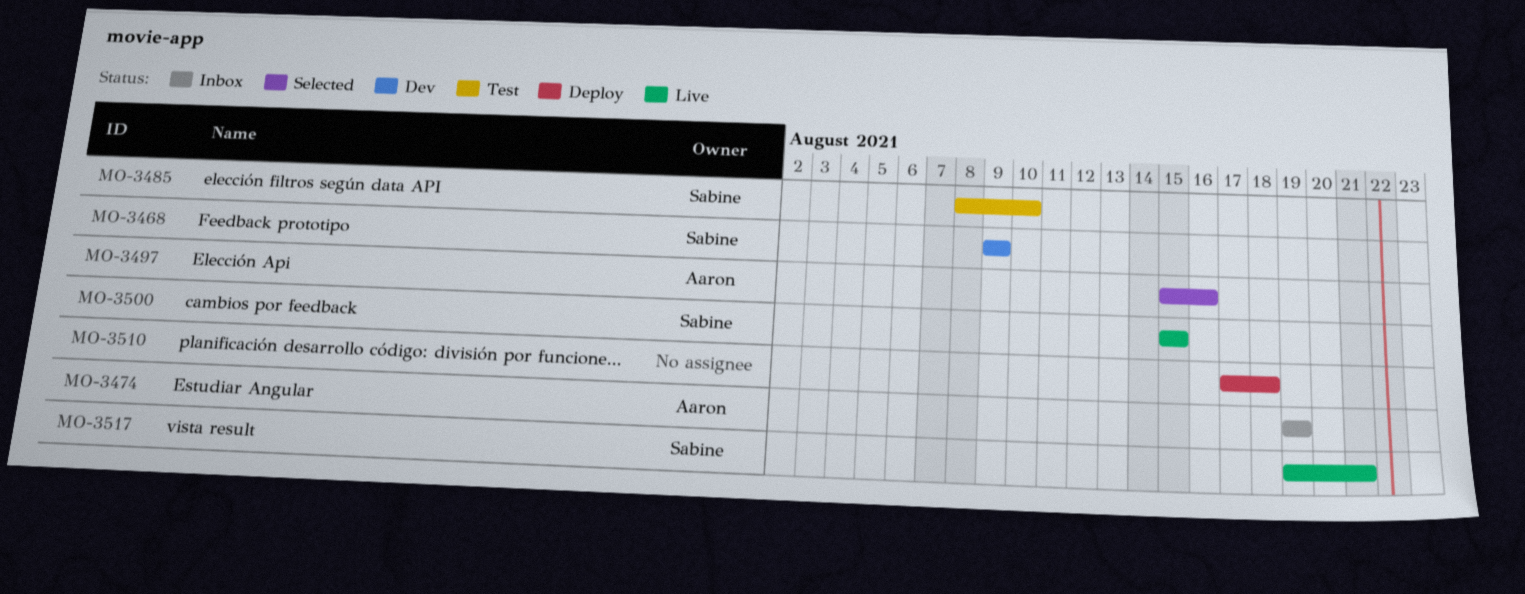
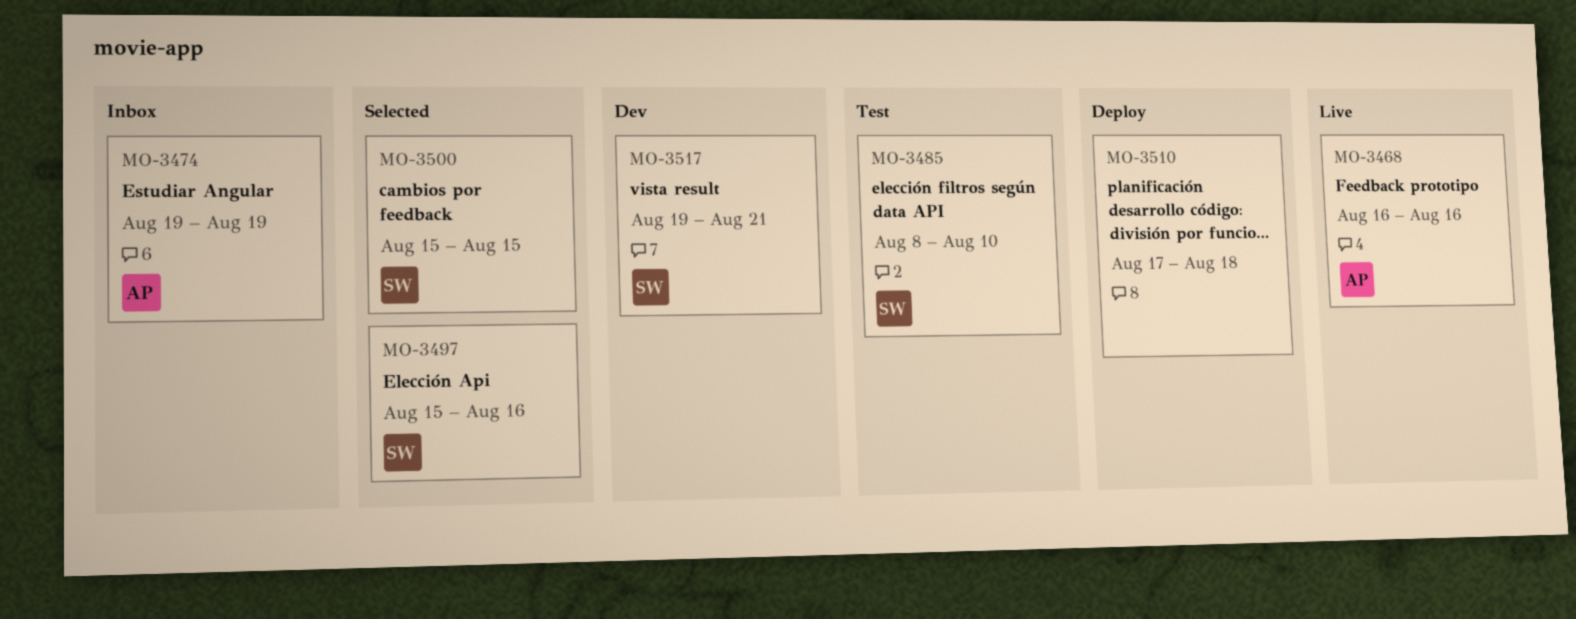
MO-3468, status: Dev -> Live
MO-3468, owner: Sabine -> Aaron
MO-3468, start: Aug 9 -> Aug 16
MO-3468, due: Aug 9 -> Aug 16
MO-3497, owner: Aaron -> Sabine
MO-3500, status: Live -> Selected
MO-3517, status: Live -> Dev

